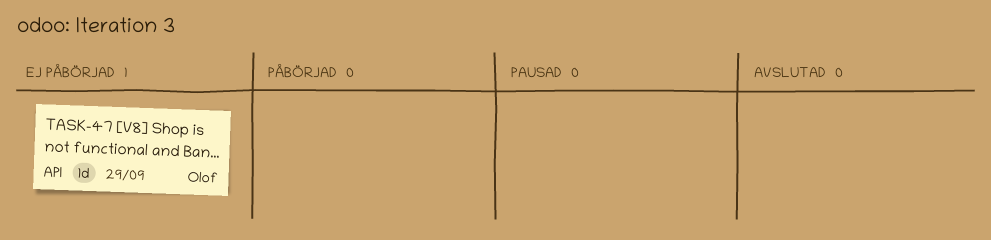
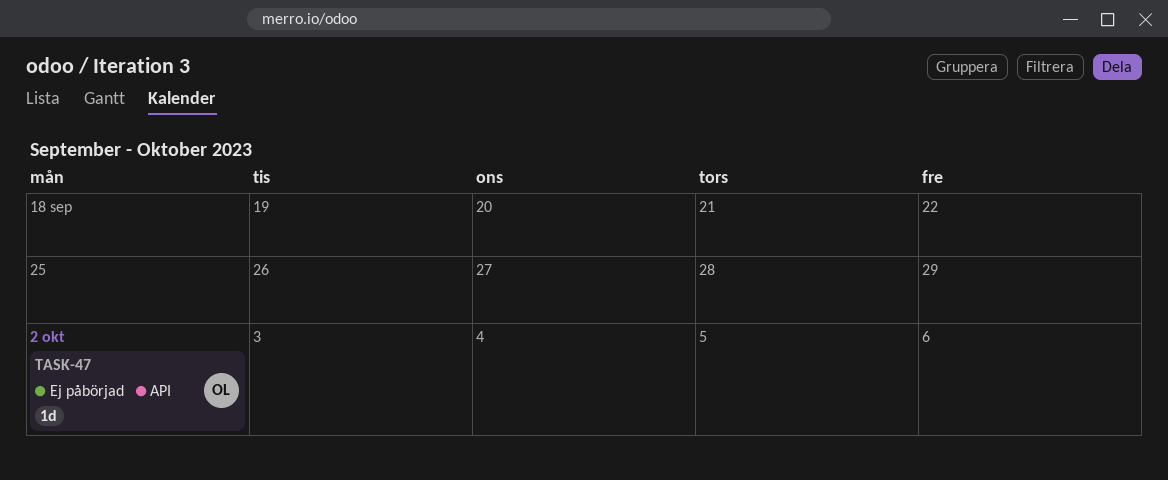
TASK-47, due: Sep 29 -> Oct 2

